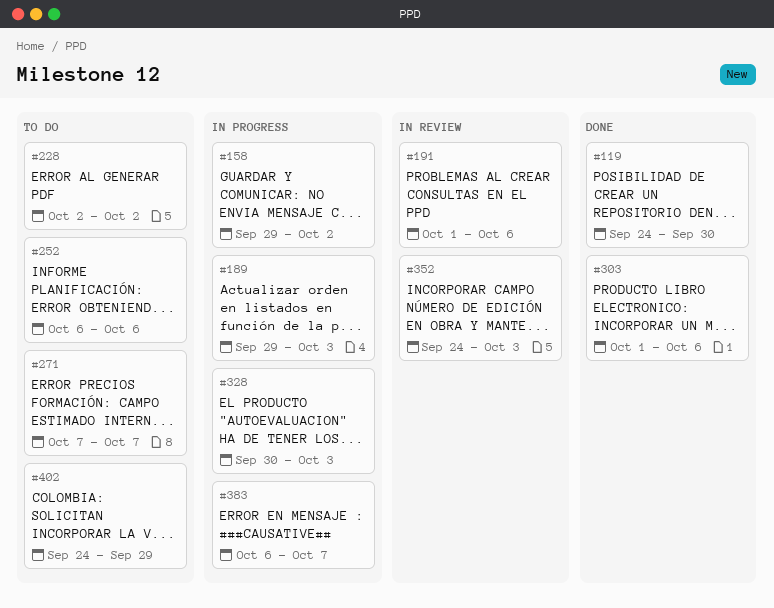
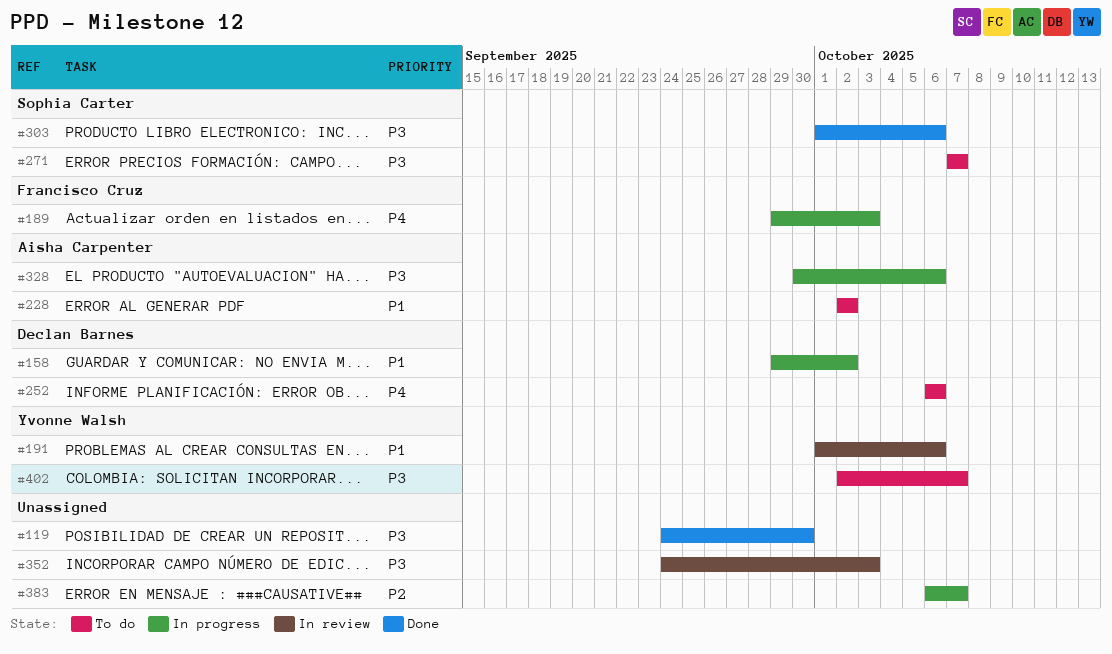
#328, due: Oct 3 -> Oct 6
#402, start: Sep 24 -> Oct 2
#402, due: Sep 29 -> Oct 7

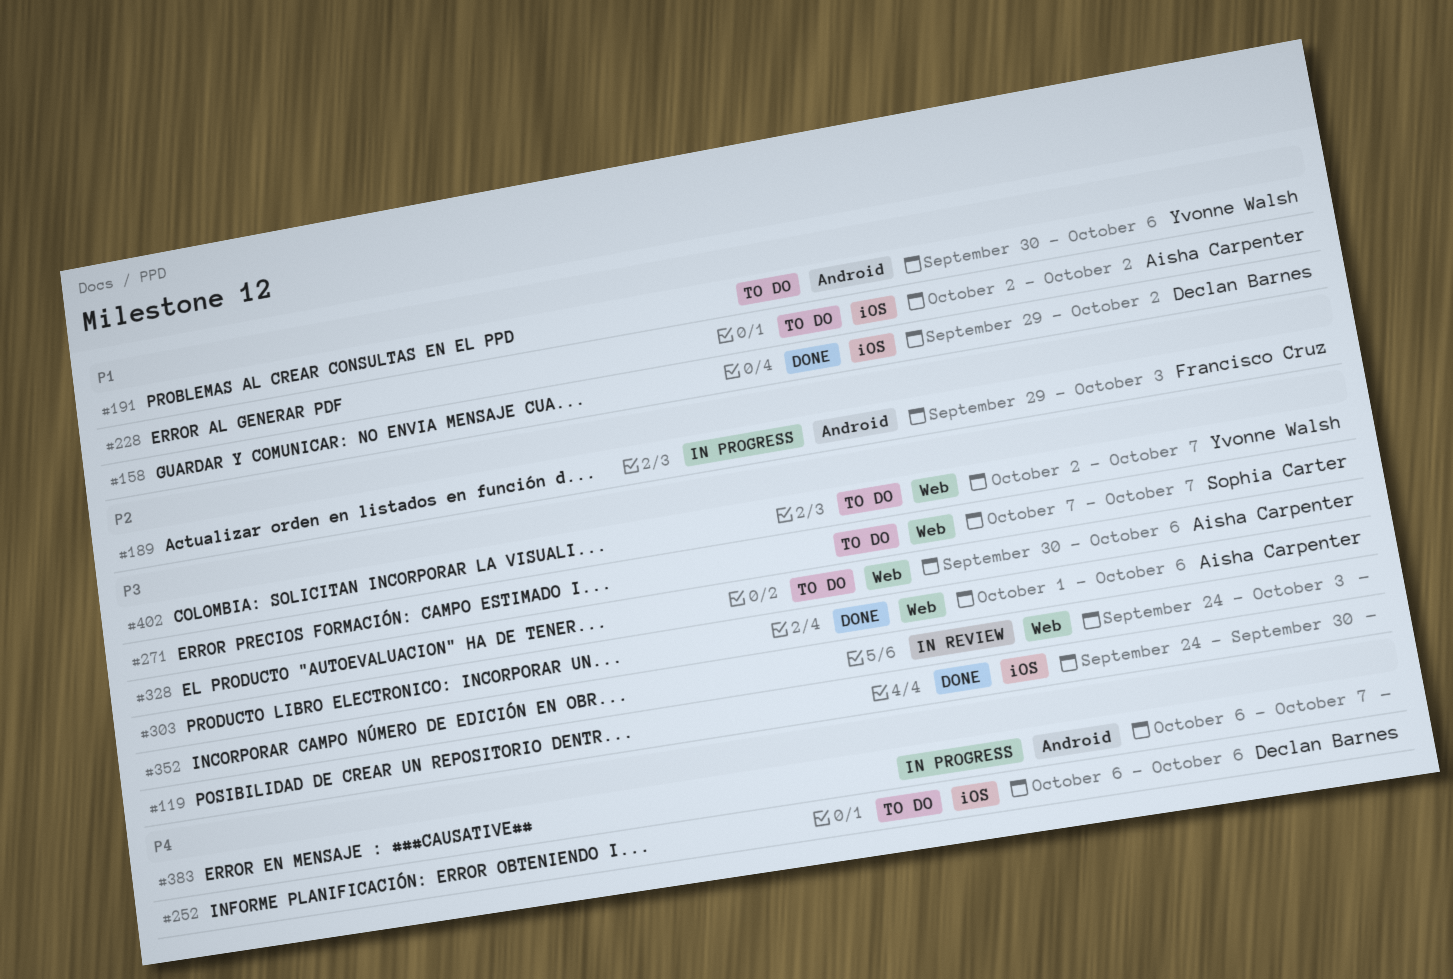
#158, status: In progress -> Done
#189, priority: P4 -> P2
#191, status: In review -> To do
#191, start: Oct 1 -> Sep 30
#303, owner: Sophia Carter -> Aisha Carpenter
#328, status: In progress -> To do
#383, priority: P2 -> P4

